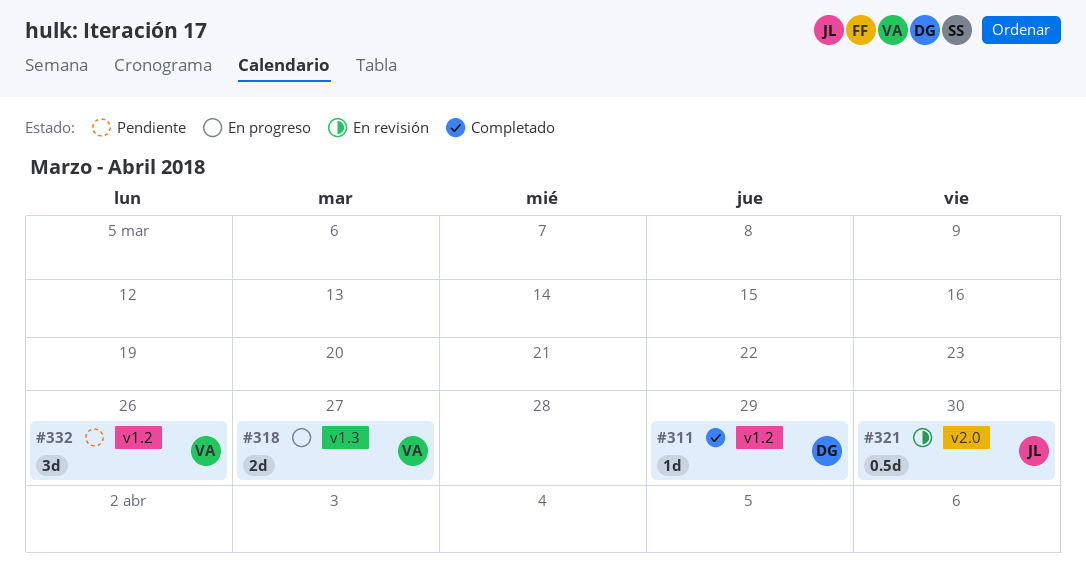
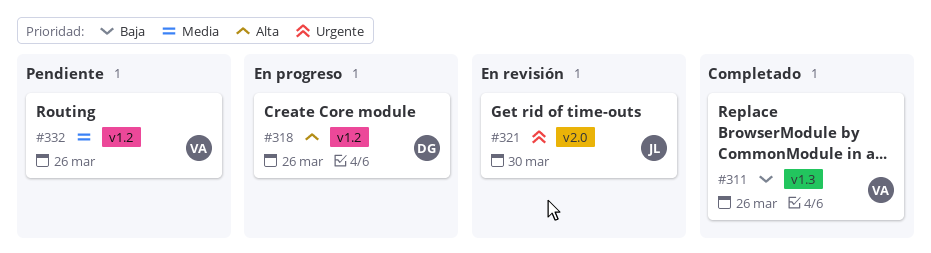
#311, owner: DG -> VA
#311, label: v1.2 -> v1.3
#311, due: Mar 29 -> Mar 26
#318, owner: VA -> DG
#318, label: v1.3 -> v1.2
#318, due: Mar 27 -> Mar 26

